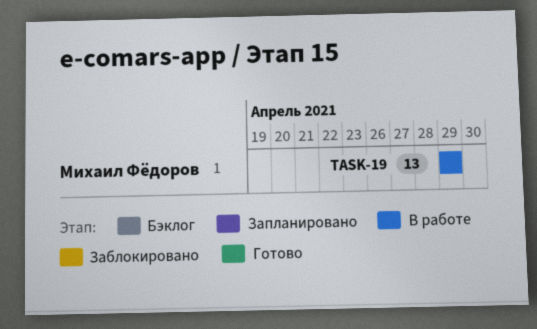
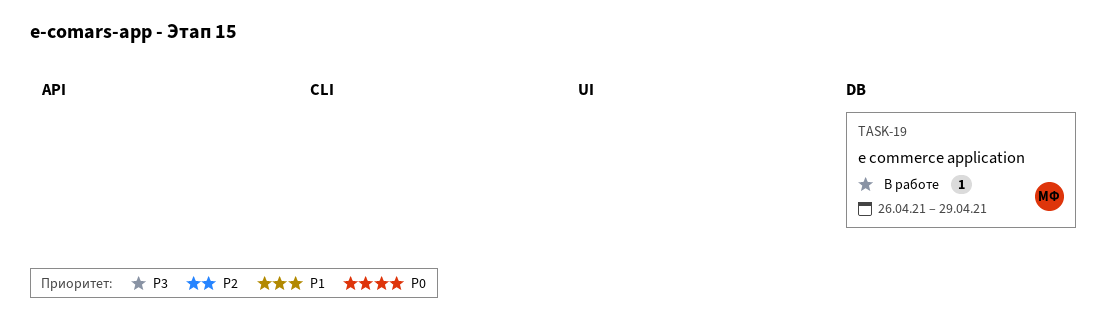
TASK-19, estimate: 13 -> 1
TASK-19, start: Apr 29 -> Apr 26

